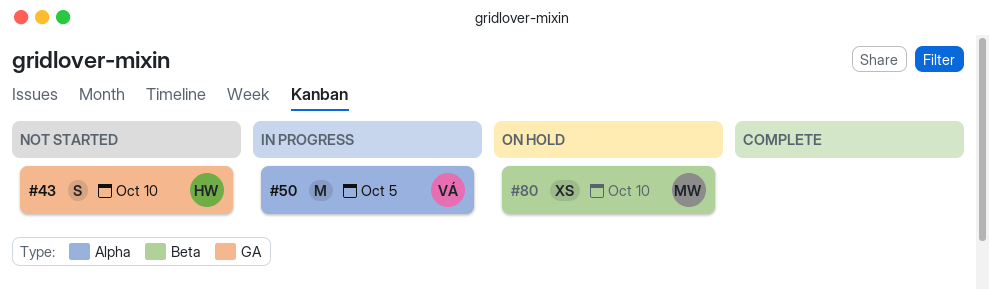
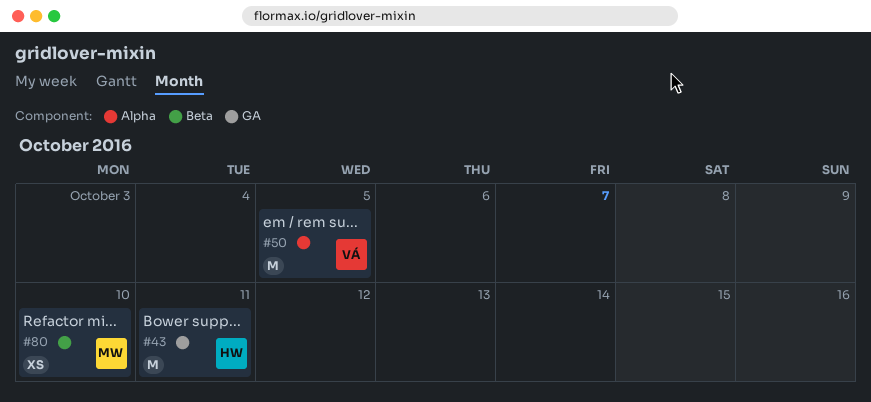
#43, estimate: S -> M
#43, due: Oct 10 -> Oct 11

